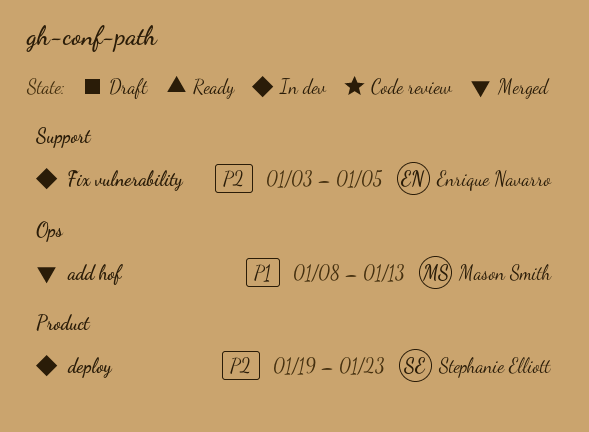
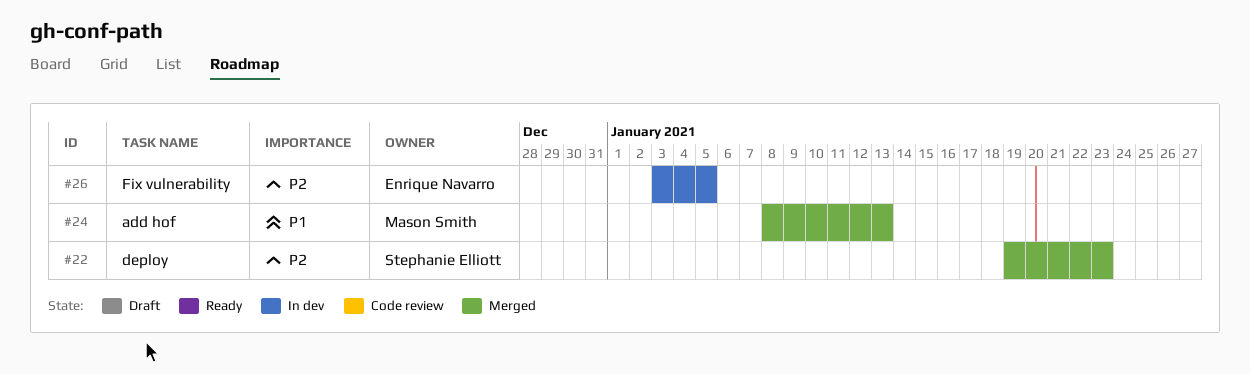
deploy, status: In dev -> Merged

